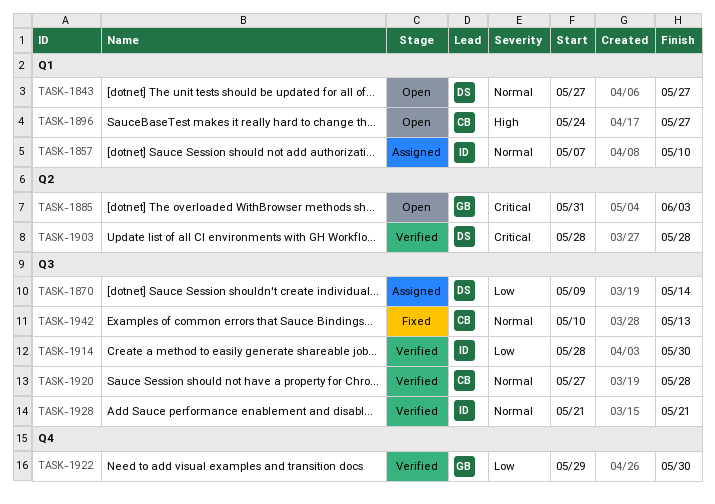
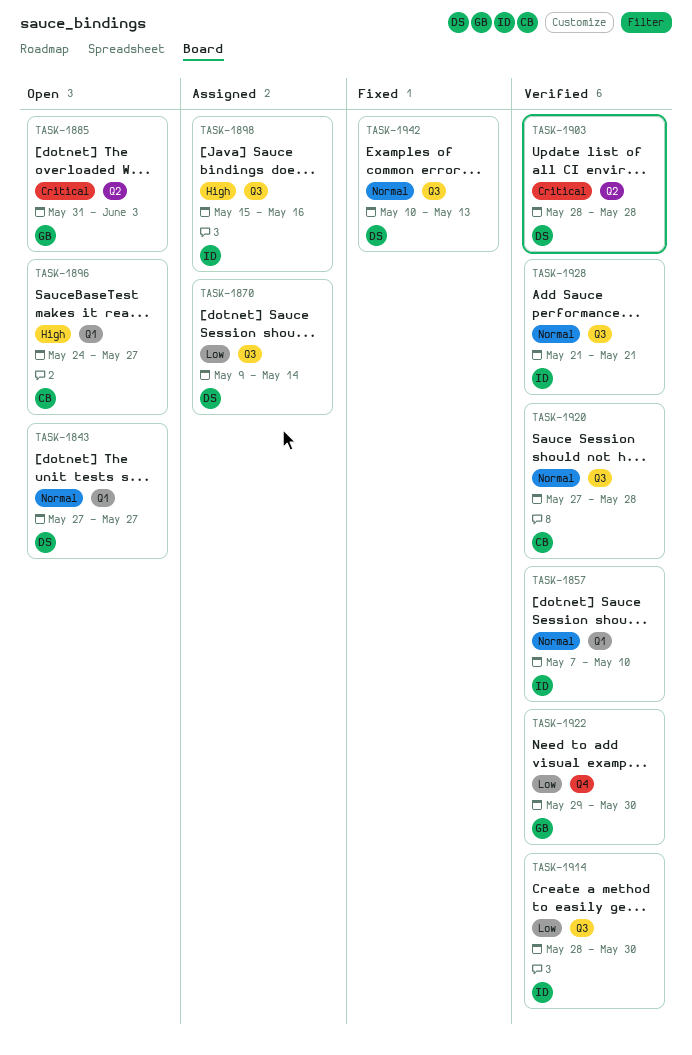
TASK-1857, status: Assigned -> Verified
TASK-1898: none -> present
TASK-1942, owner: CB -> DS

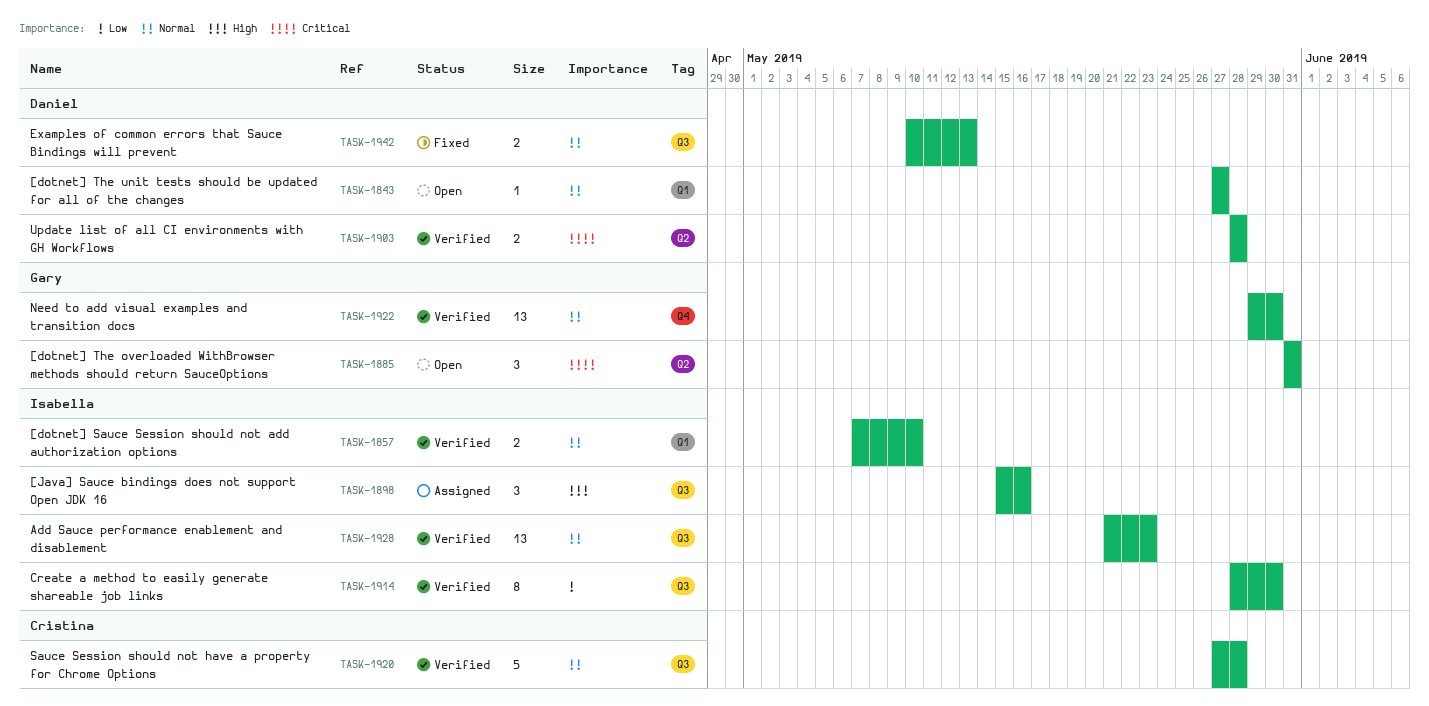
TASK-1870: present -> none
TASK-1885, due: Jun 3 -> May 31
TASK-1896: present -> none
TASK-1922, priority: Low -> Normal
TASK-1928, due: May 21 -> May 23

